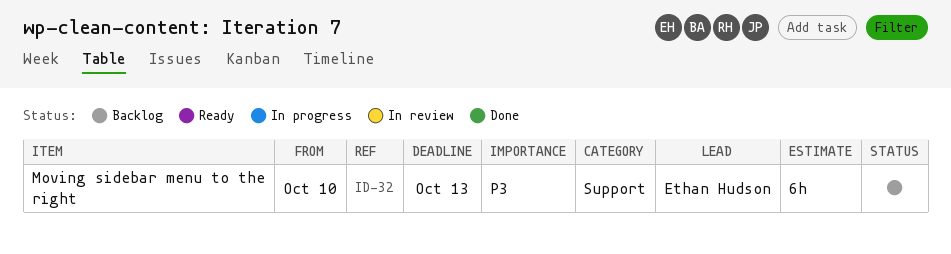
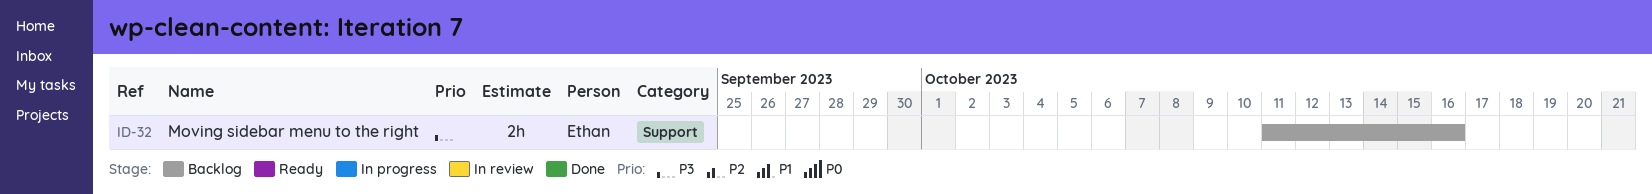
ID-32, estimate: 6h -> 2h
ID-32, start: Oct 10 -> Oct 11
ID-32, due: Oct 13 -> Oct 16

